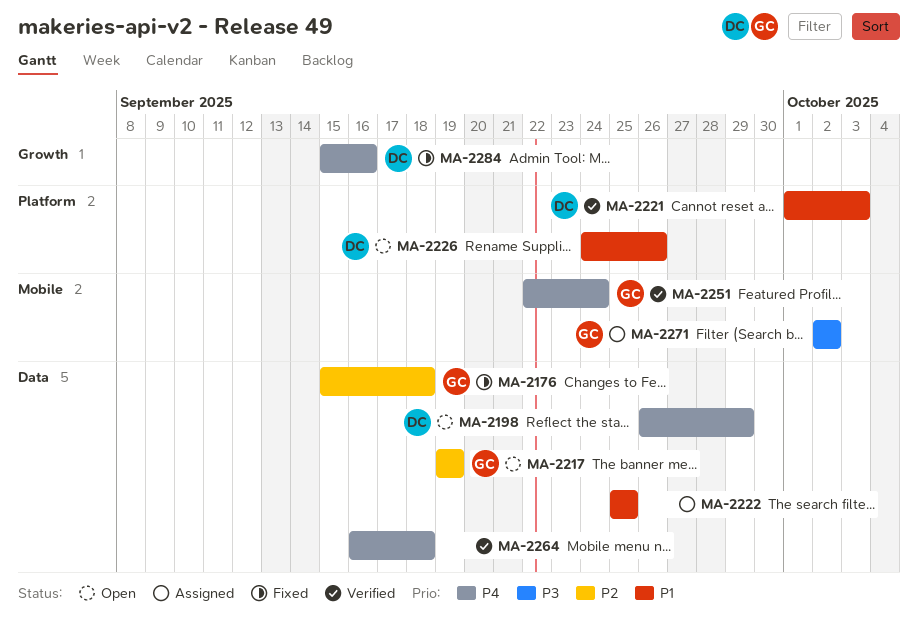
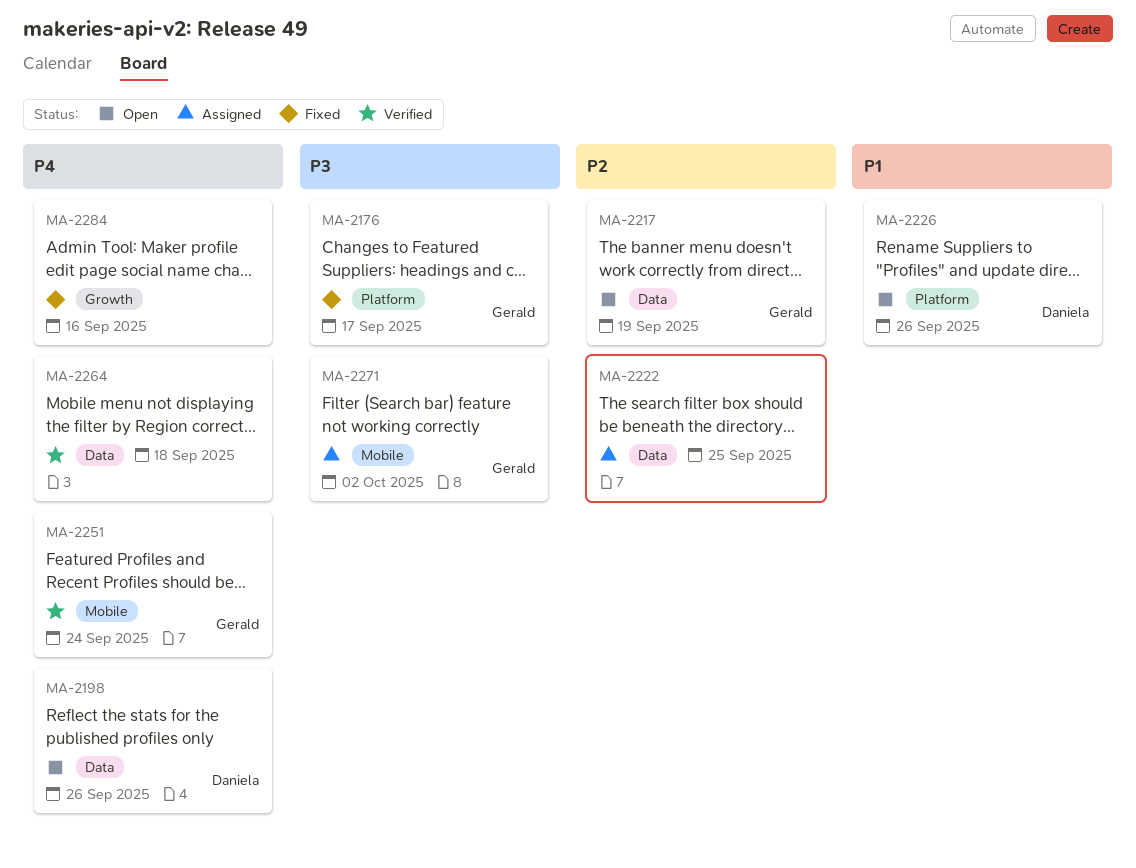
MA-2176, priority: P2 -> P3
MA-2176, label: Data -> Platform
MA-2176, due: Sep 18 -> Sep 17
MA-2198, due: Sep 29 -> Sep 26
MA-2221: present -> none
MA-2222, priority: P1 -> P2
MA-2284, owner: Daniela -> none

